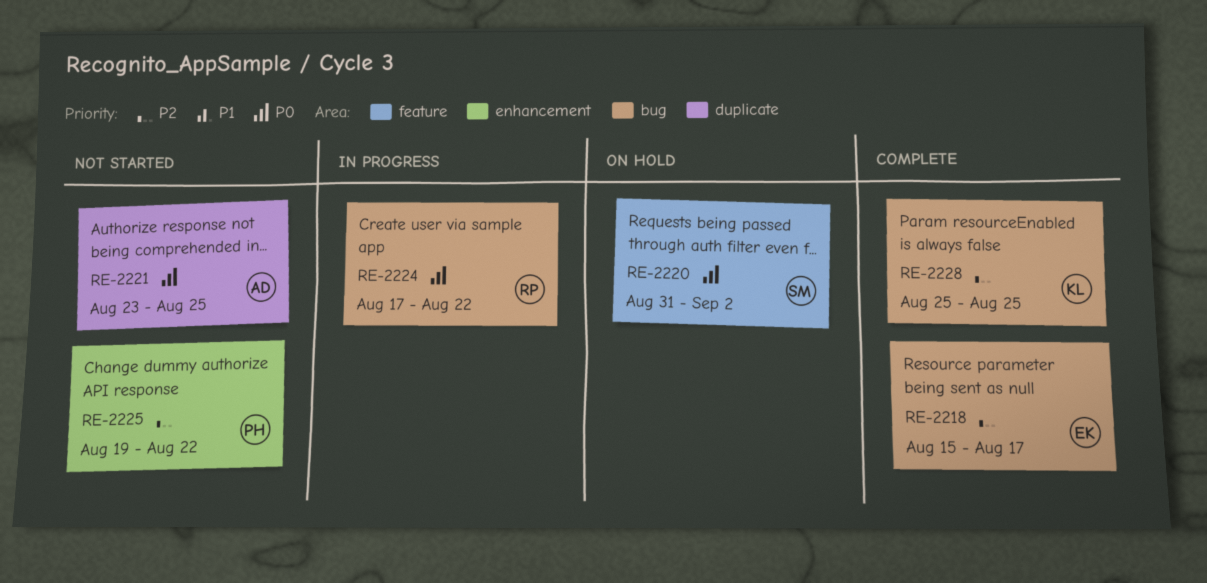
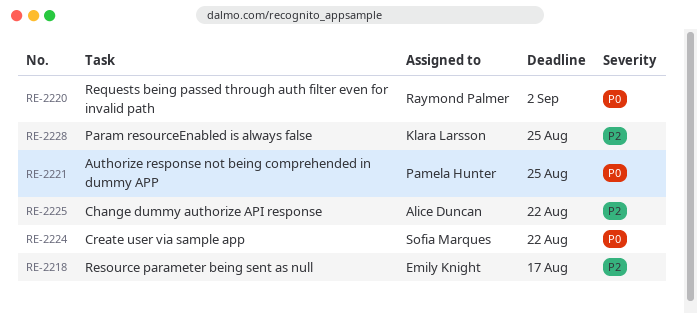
RE-2220, owner: Sofia Marques -> Raymond Palmer
RE-2221, owner: Alice Duncan -> Pamela Hunter
RE-2224, owner: Raymond Palmer -> Sofia Marques
RE-2225, owner: Pamela Hunter -> Alice Duncan

